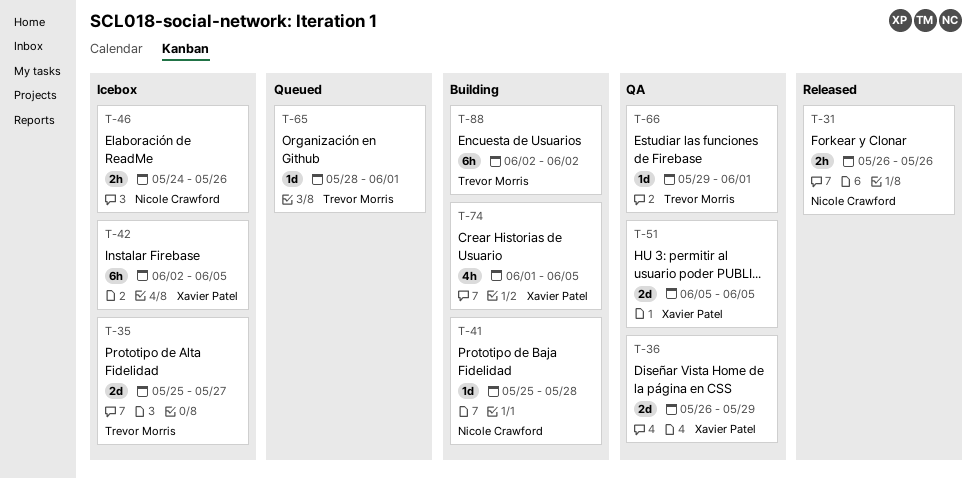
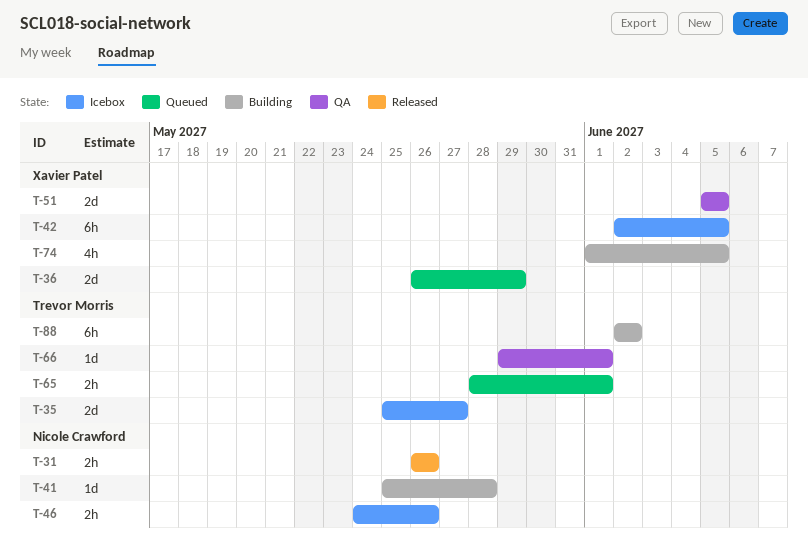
T-36, status: QA -> Queued
T-65, estimate: 1d -> 2h

